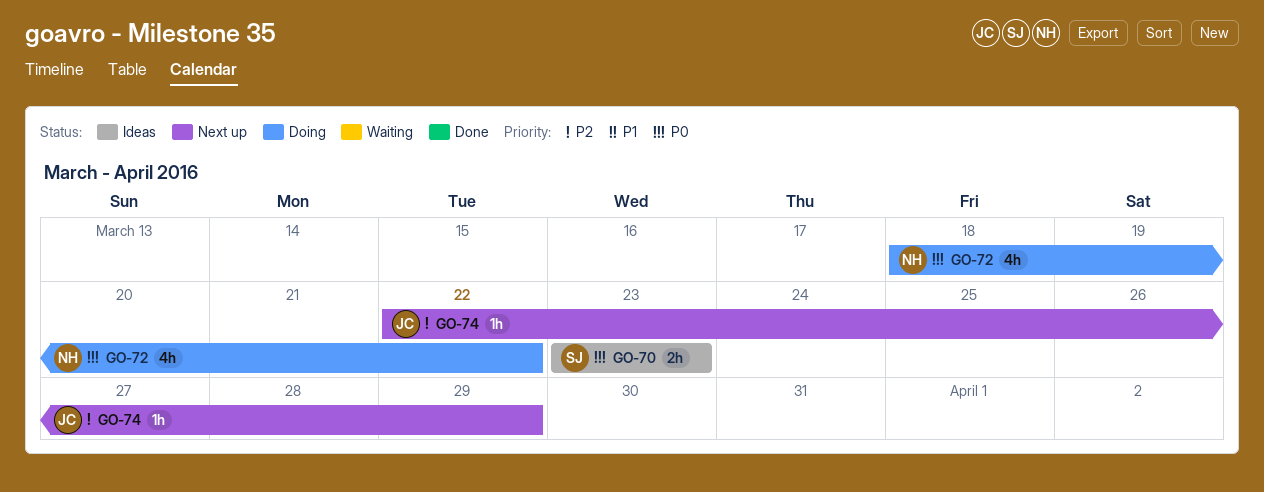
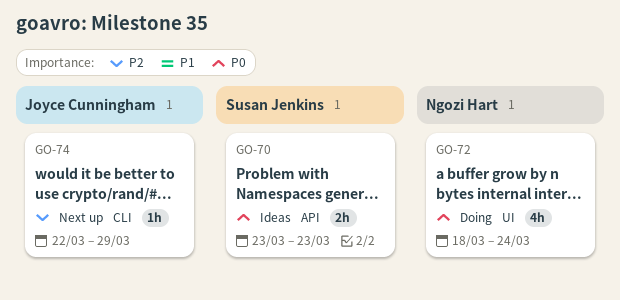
GO-72, due: Mar 22 -> Mar 24

